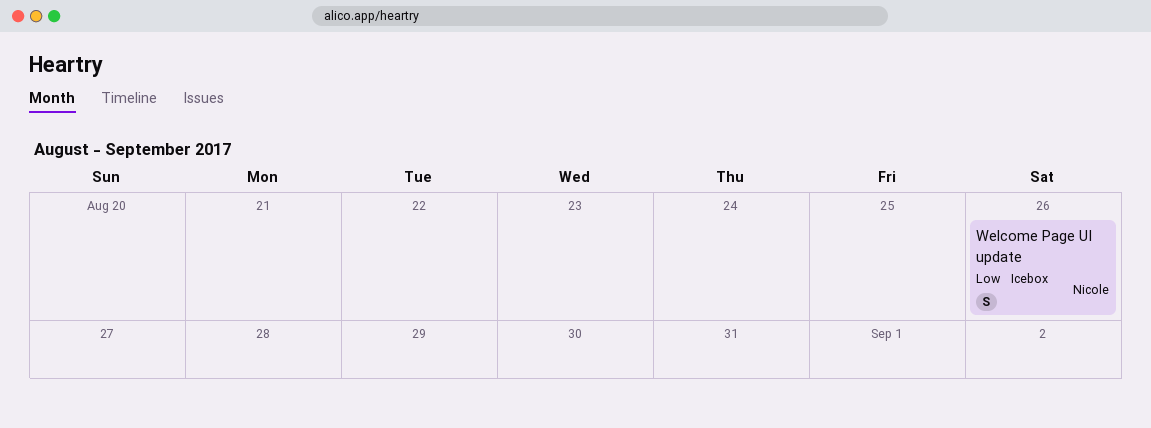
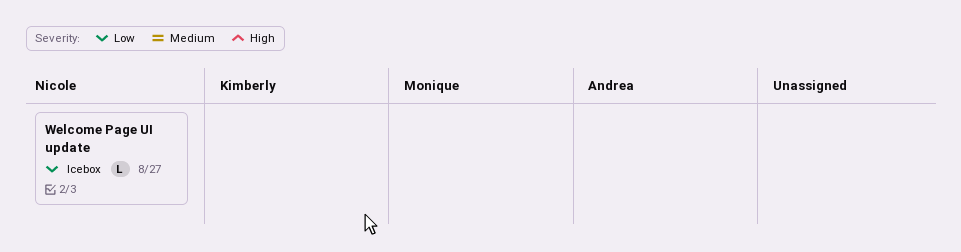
Welcome Page UI update, estimate: S -> L
Welcome Page UI update, due: Aug 26 -> Aug 27

